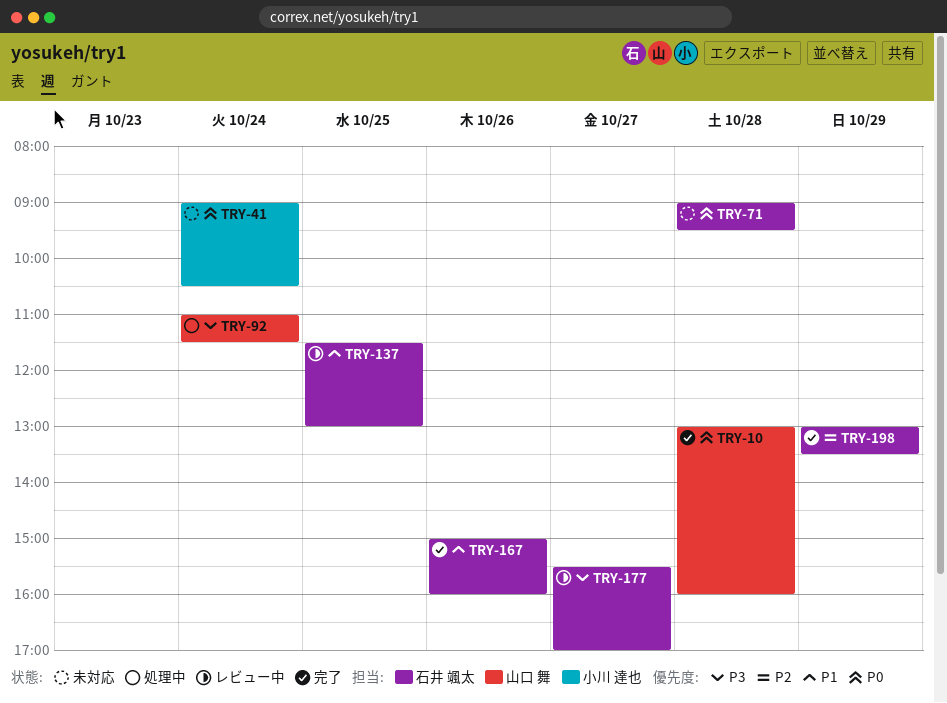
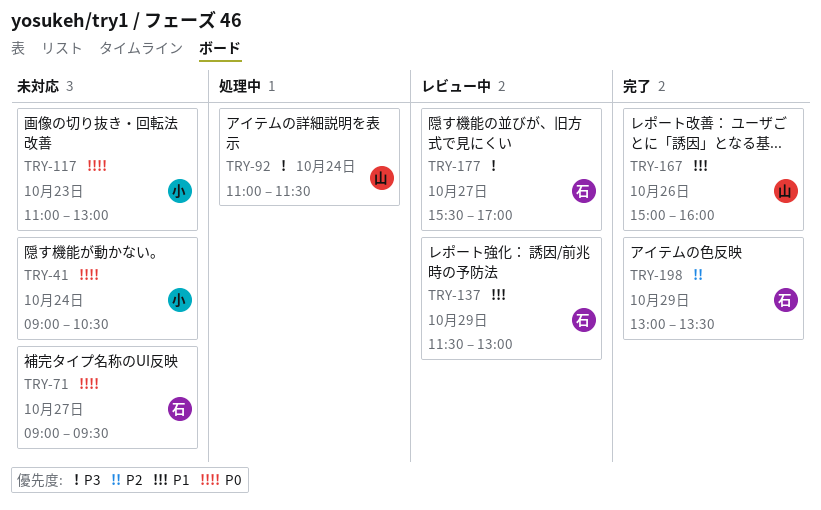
TRY-10: present -> none
TRY-71, day: Oct 28 -> Oct 27
TRY-117: none -> present
TRY-137, day: Oct 25 -> Oct 29
TRY-167, owner: 石井 颯太 -> 山口 舞

